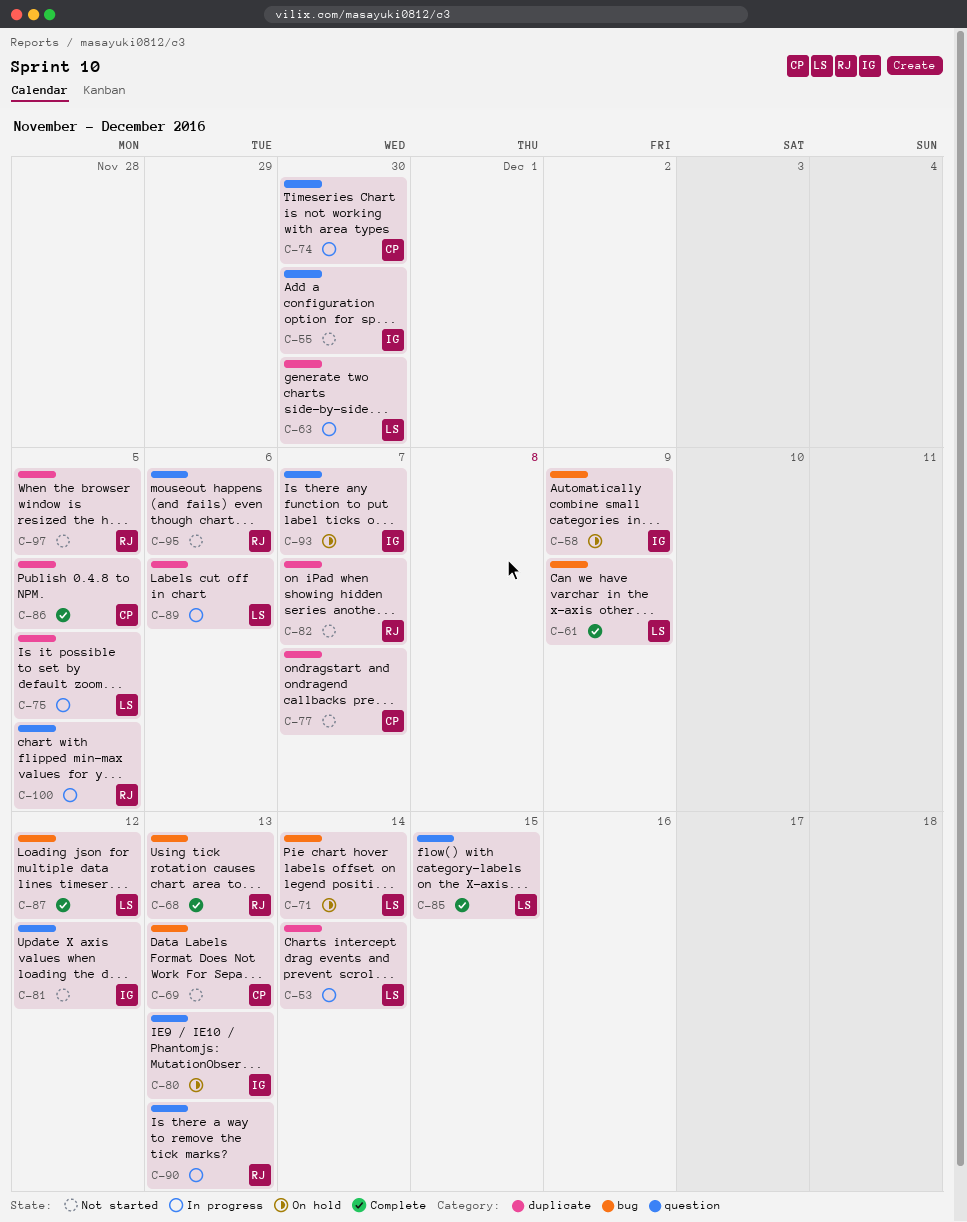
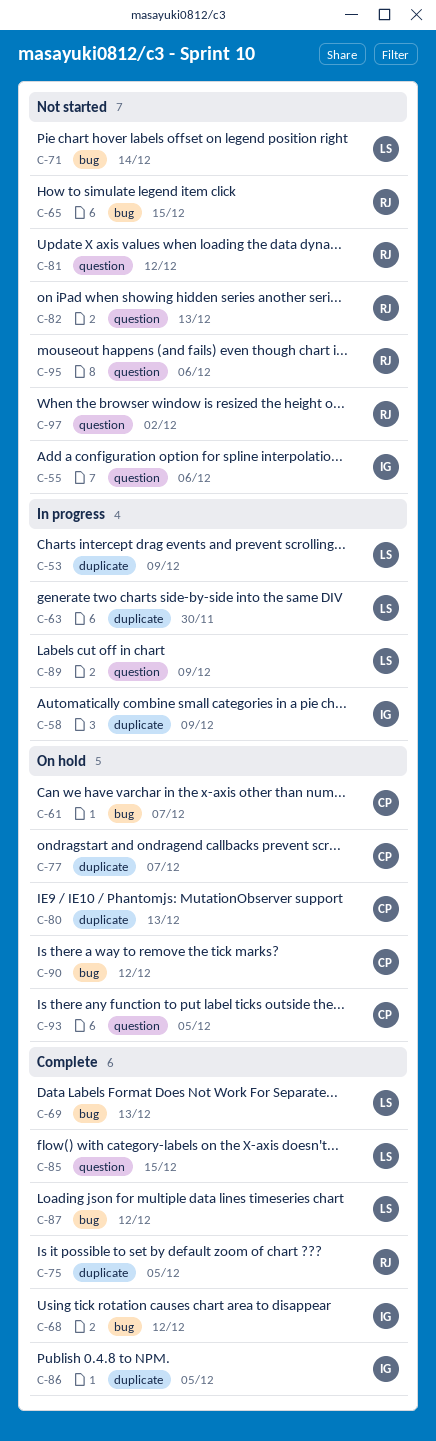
C-53, due: Dec 14 -> Dec 9
C-55, due: Nov 30 -> Dec 6
C-58, status: On hold -> In progress
C-58, label: bug -> duplicate
C-61, status: Complete -> On hold
C-61, owner: LS -> CP
C-61, due: Dec 9 -> Dec 7
C-65: none -> present
C-68, owner: RJ -> IG
C-68, due: Dec 13 -> Dec 12
C-69, status: Not started -> Complete
C-69, owner: CP -> LS
C-71, status: On hold -> Not started
C-74: present -> none
C-75, status: In progress -> Complete
C-75, owner: LS -> RJ
C-77, status: Not started -> On hold
C-80, owner: IG -> CP
C-80, label: question -> duplicate
C-81, owner: IG -> RJ
C-82, label: duplicate -> question
C-82, due: Dec 7 -> Dec 13
C-86, owner: CP -> IG
C-89, label: duplicate -> question
C-89, due: Dec 6 -> Dec 9
C-90, status: In progress -> On hold
C-90, owner: RJ -> CP
C-90, label: question -> bug
C-90, due: Dec 13 -> Dec 12
C-93, owner: IG -> CP
C-93, due: Dec 7 -> Dec 5
C-97, label: duplicate -> question
C-97, due: Dec 5 -> Dec 2
C-100: present -> none

